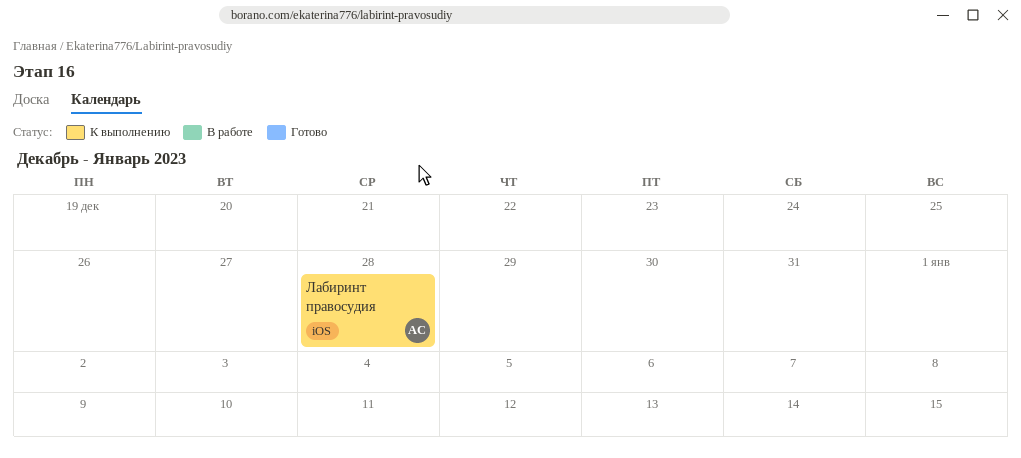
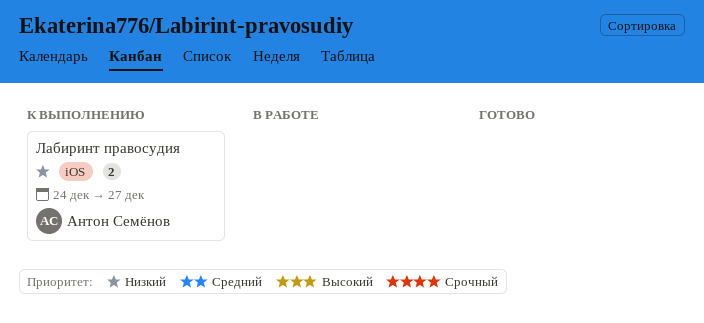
Лабиринт правосудия, due: Dec 28 -> Dec 27

